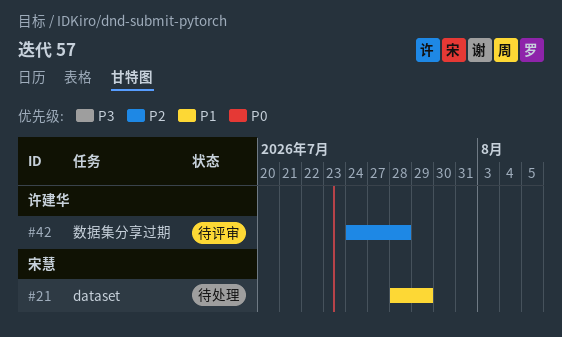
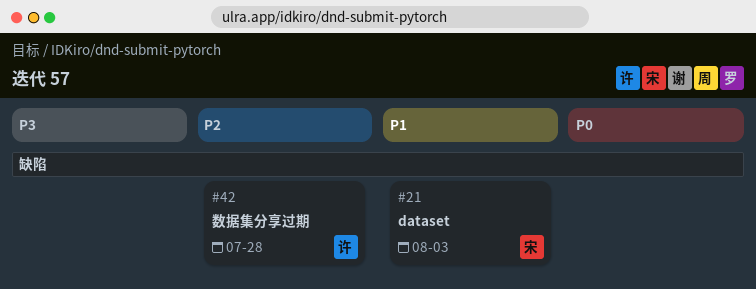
#21, due: Jul 29 -> Aug 3

